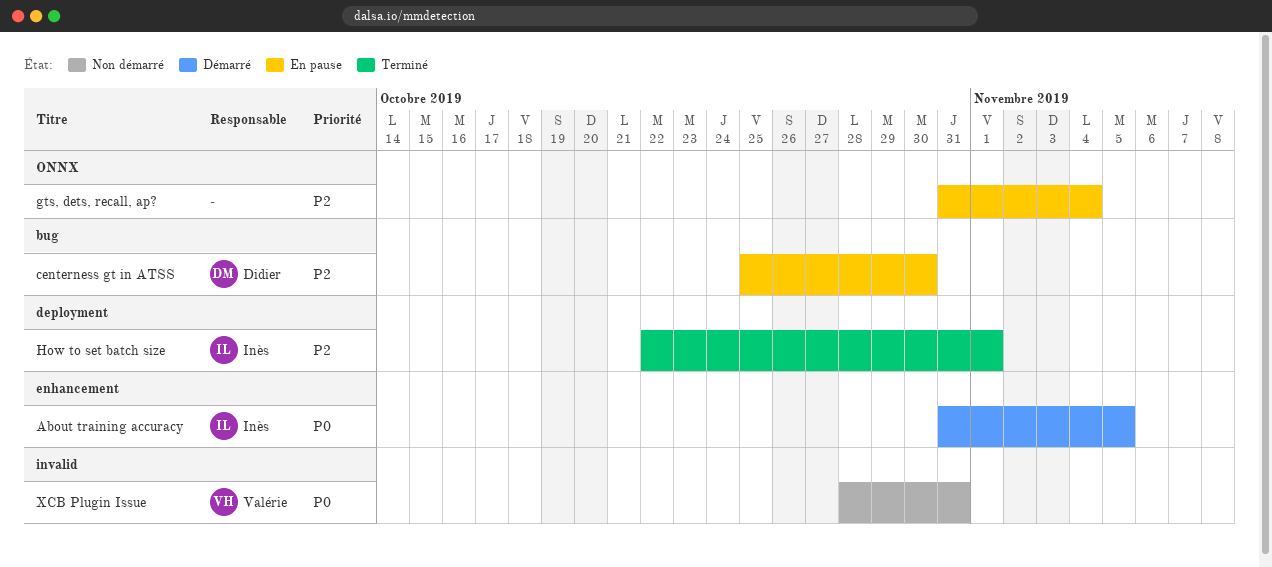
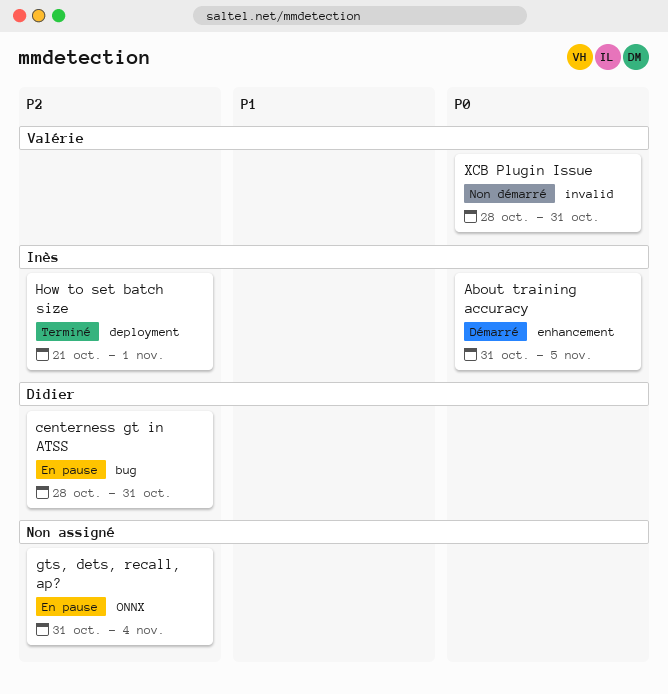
centerness gt in ATSS, start: Oct 25 -> Oct 28
centerness gt in ATSS, due: Oct 30 -> Oct 31
How to set batch size, start: Oct 22 -> Oct 21

